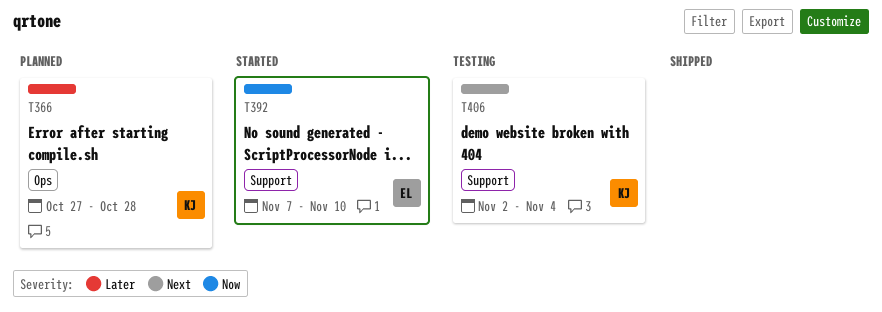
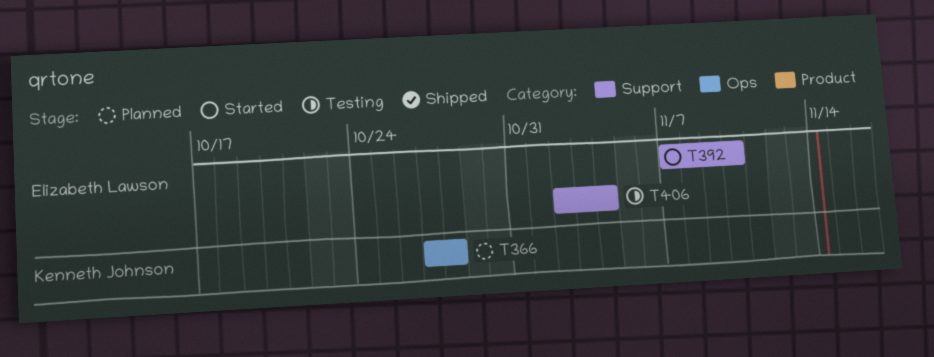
T406, owner: Kenneth Johnson -> Elizabeth Lawson

